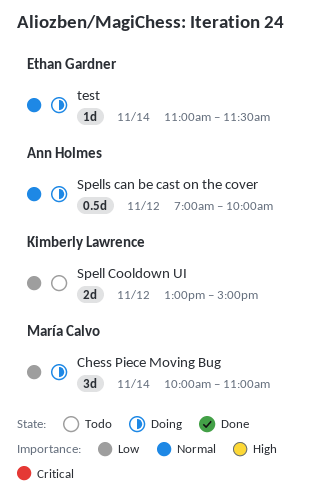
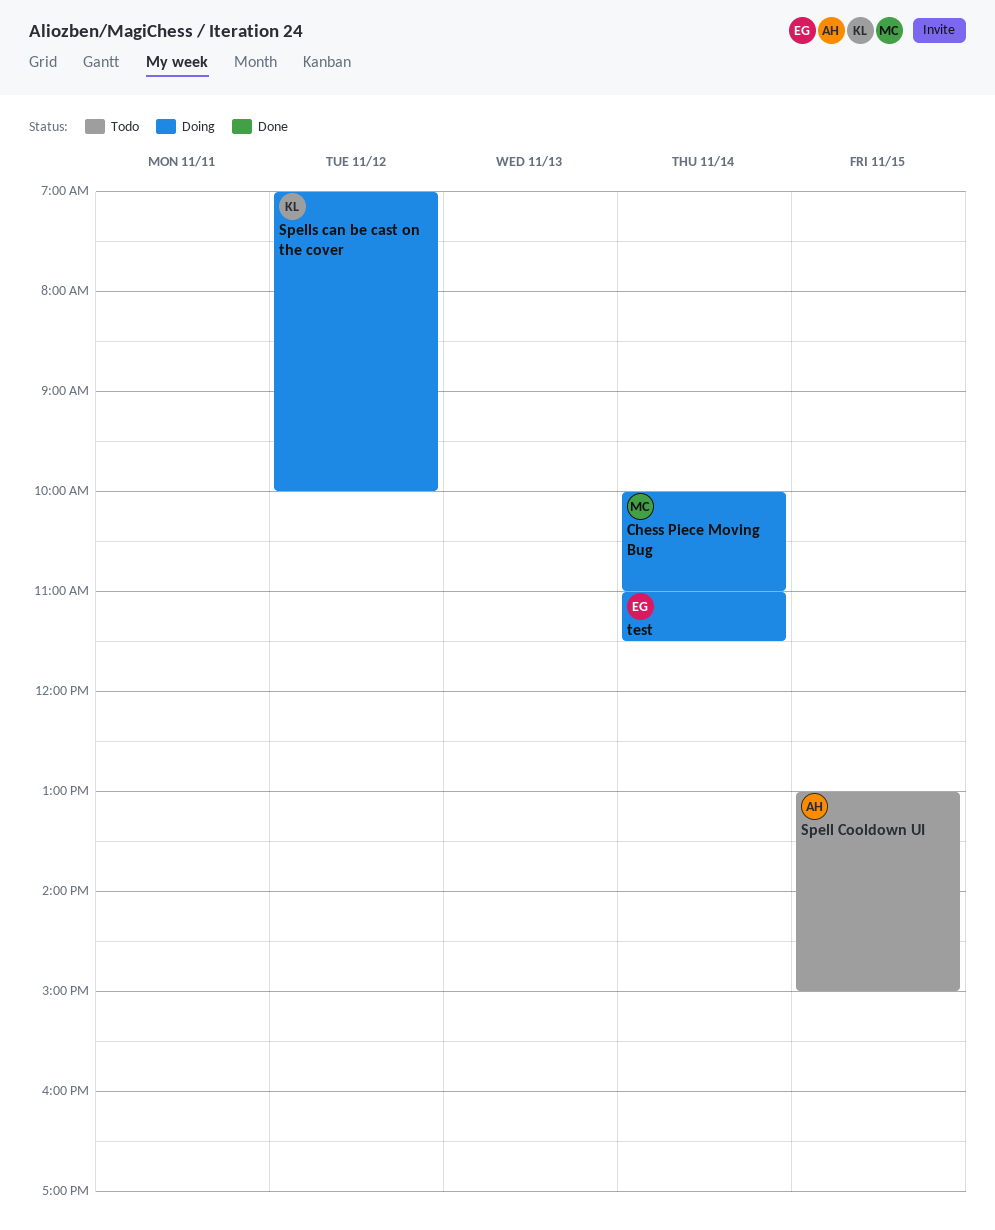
Spell Cooldown UI, owner: Kimberly Lawrence -> Ann Holmes
Spell Cooldown UI, day: Nov 12 -> Nov 15
Spells can be cast on the cover, owner: Ann Holmes -> Kimberly Lawrence

